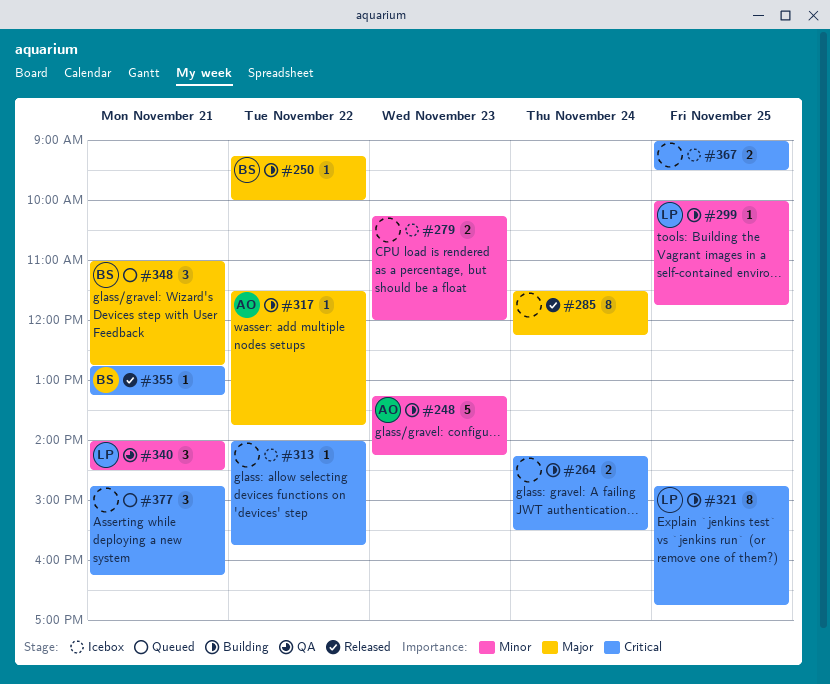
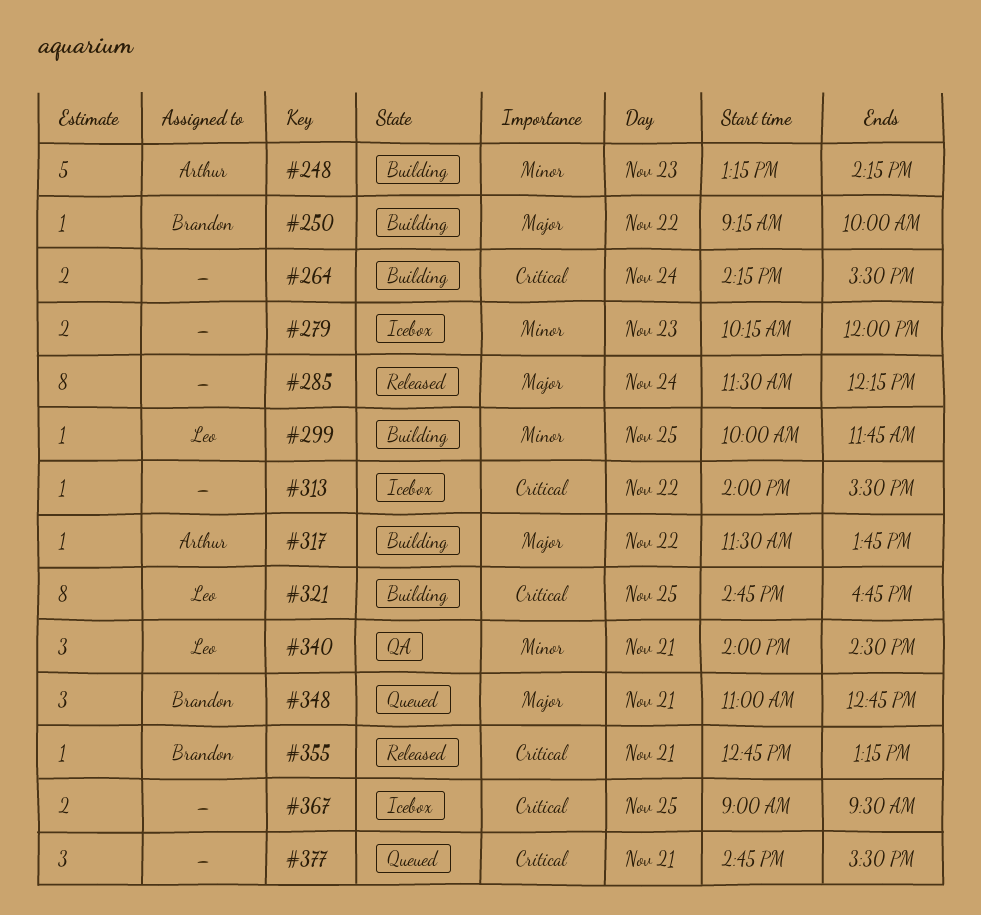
#313, ends: 15:45 -> 15:30
#377, ends: 16:15 -> 15:30

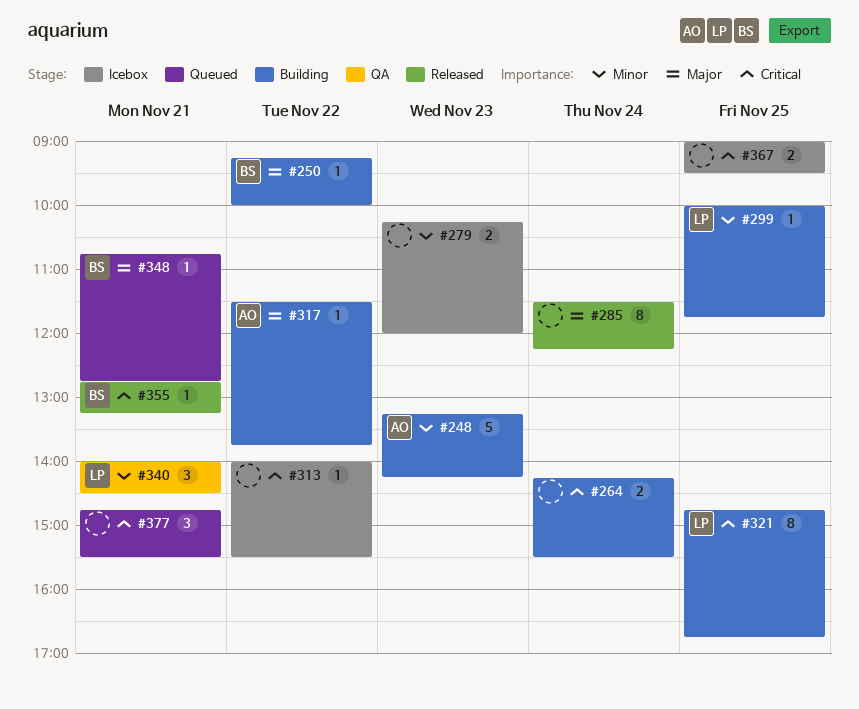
#348, estimate: 3 -> 1
#348, begins: 11:00 -> 10:45

